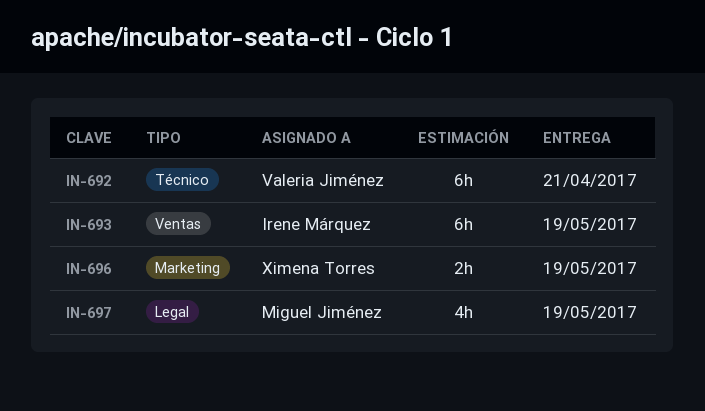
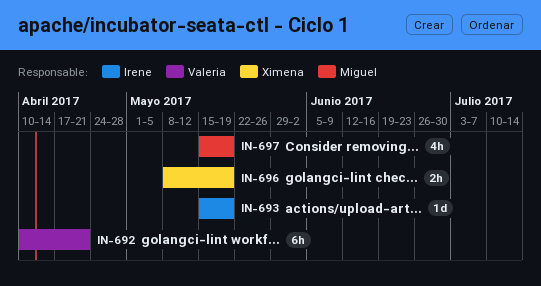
IN-693, estimate: 6h -> 1d

